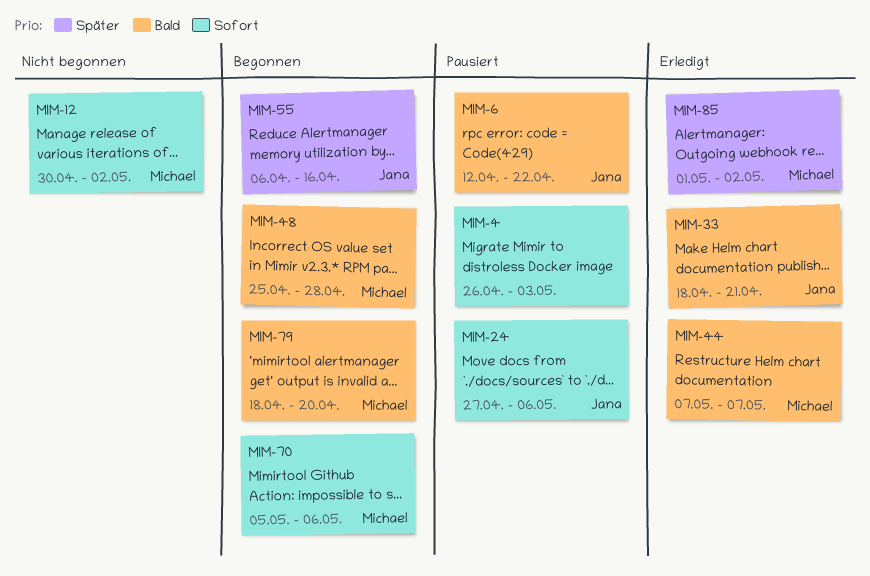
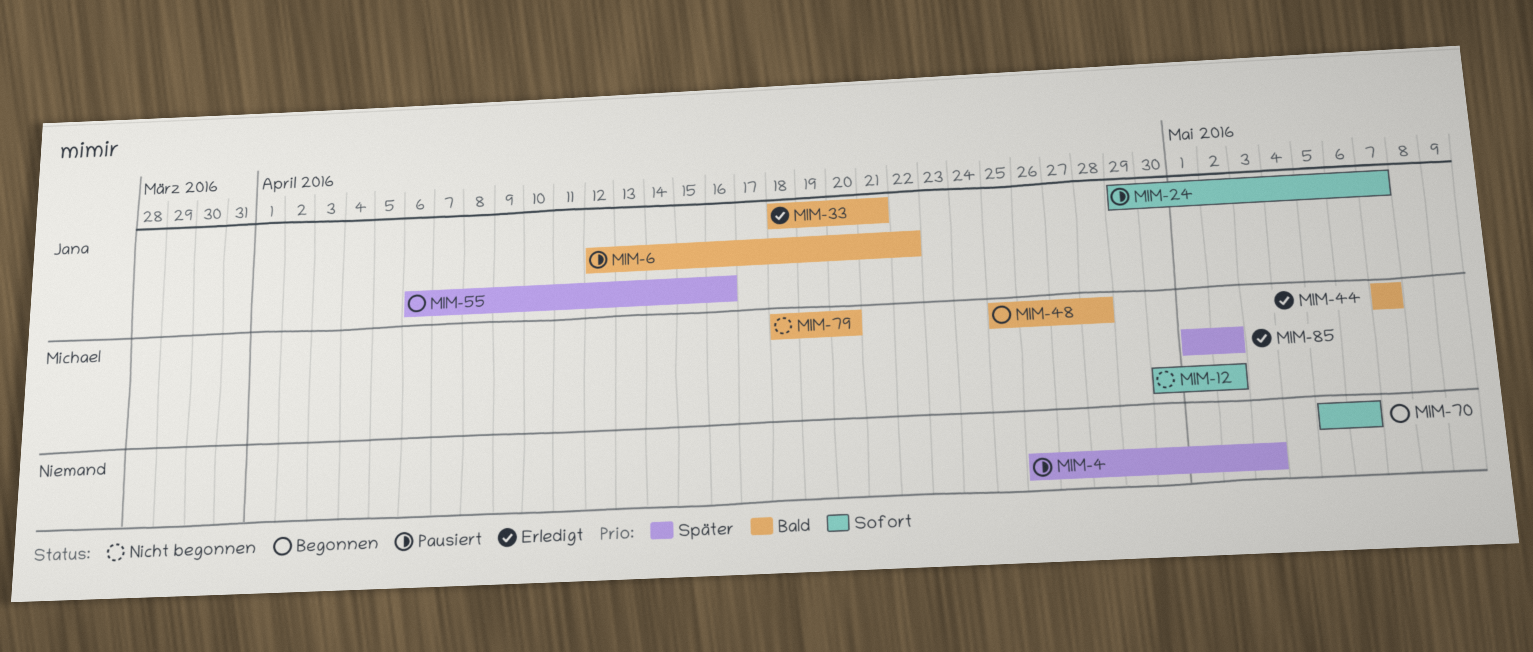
MIM-4, priority: Sofort -> Später
MIM-24, start: Apr 27 -> Apr 29
MIM-24, due: May 6 -> May 7
MIM-70, owner: Michael -> none
MIM-79, status: Begonnen -> Nicht begonnen

